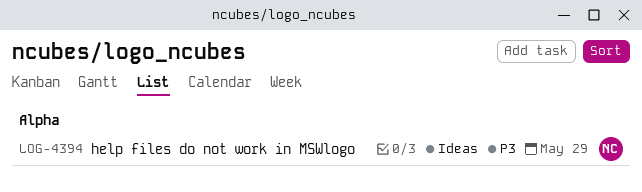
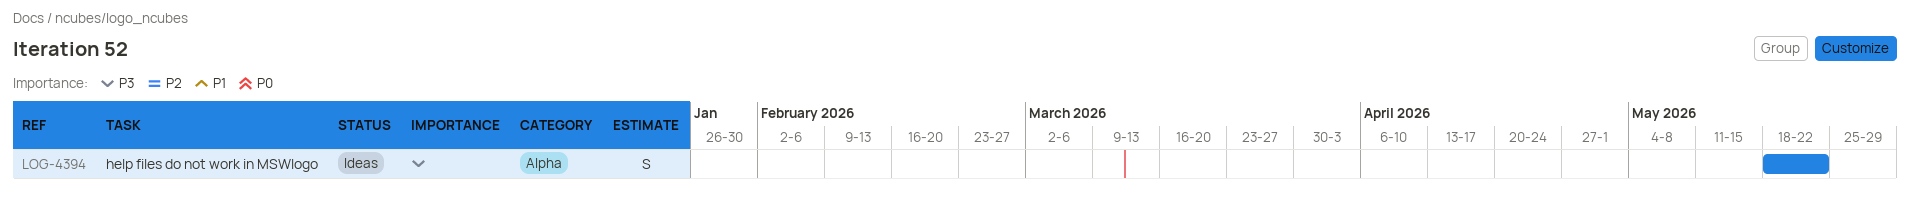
LOG-4394, due: May 29 -> May 22

